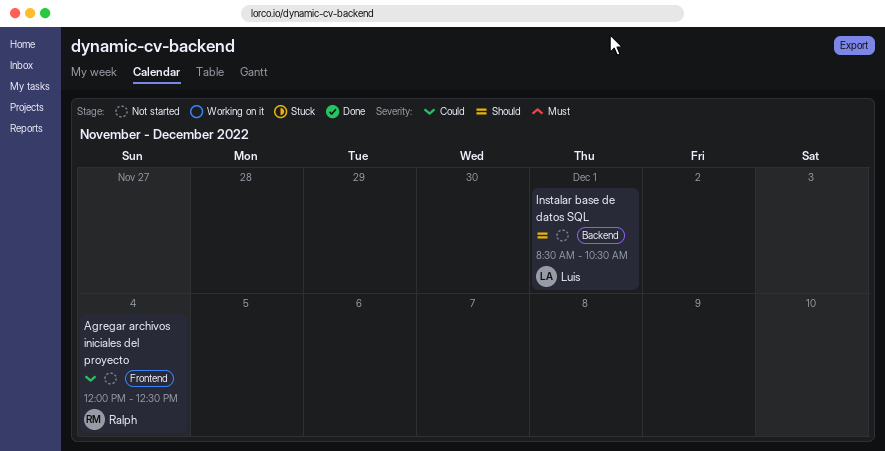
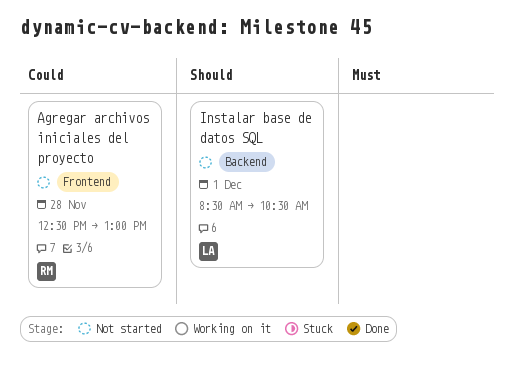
Agregar archivos iniciales del proyecto, day: Dec 4 -> Nov 28
Agregar archivos iniciales del proyecto, begins: 12:00 -> 12:30
Agregar archivos iniciales del proyecto, ends: 12:30 -> 13:00

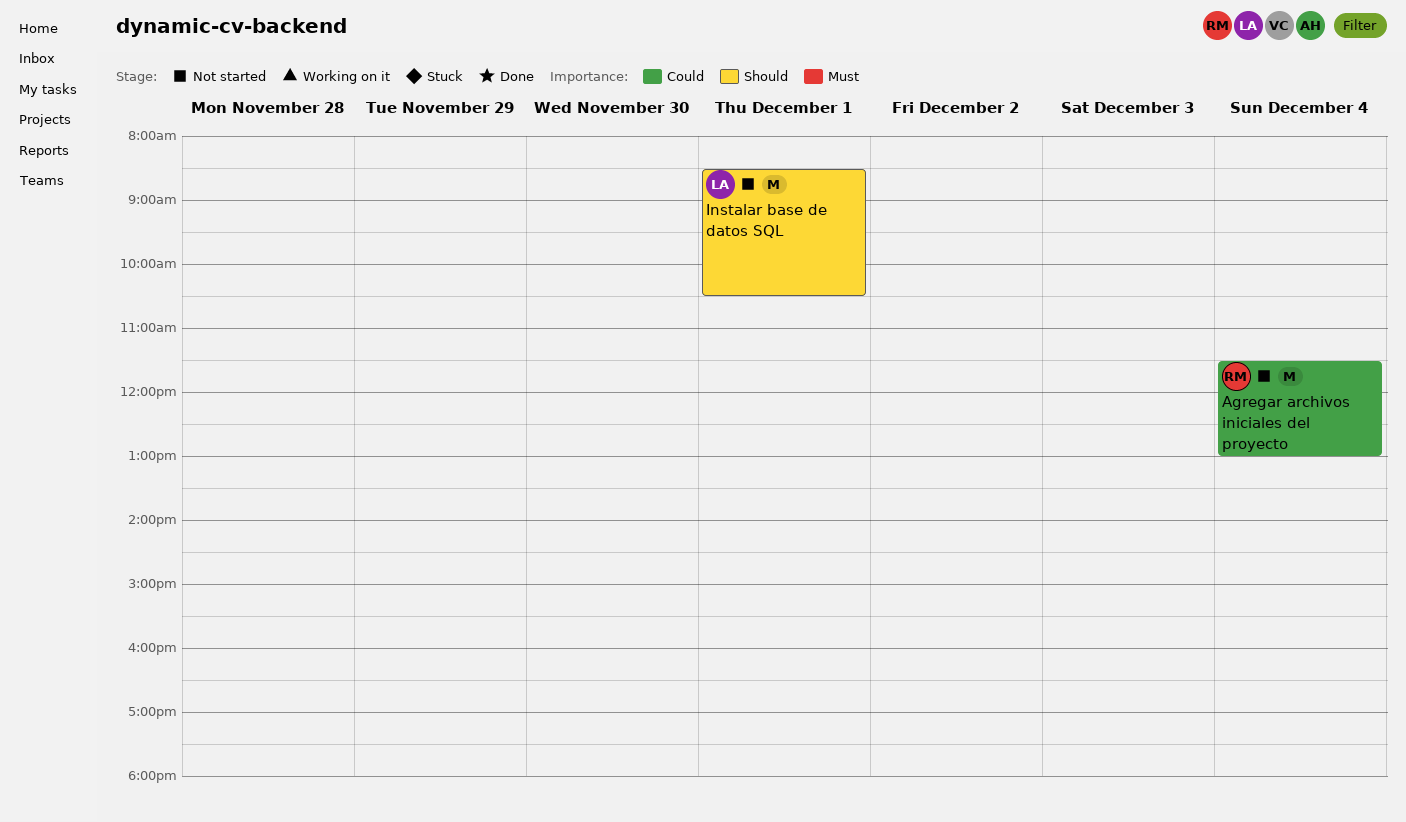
Agregar archivos iniciales del proyecto, day: Nov 28 -> Dec 4
Agregar archivos iniciales del proyecto, begins: 12:30 -> 11:30

